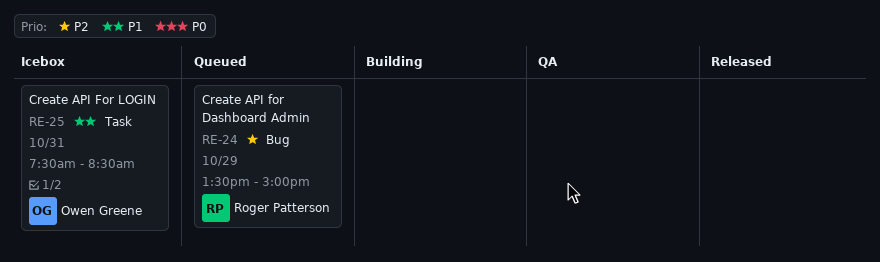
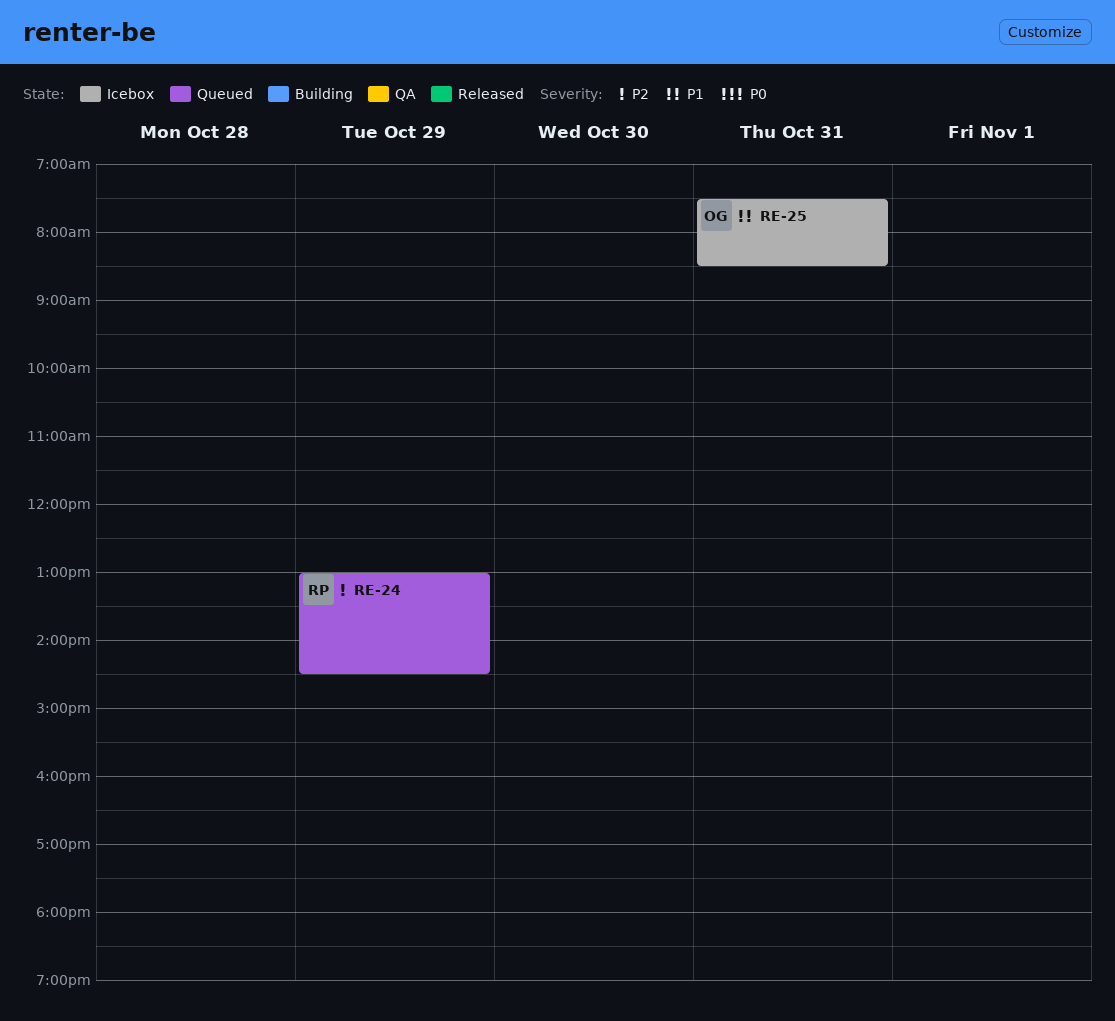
RE-24, begins: 13:30 -> 13:00
RE-24, ends: 15:00 -> 14:30

